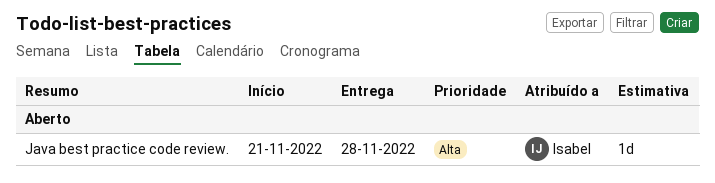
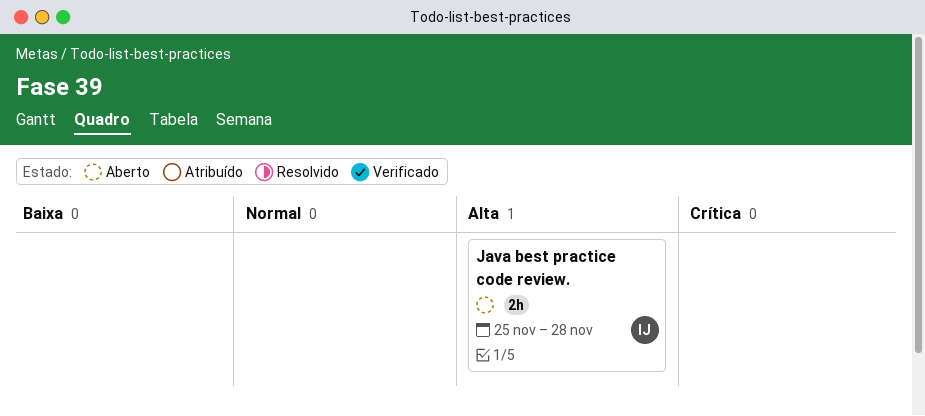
Java best practice code review., estimate: 1d -> 2h
Java best practice code review., start: Nov 21 -> Nov 25

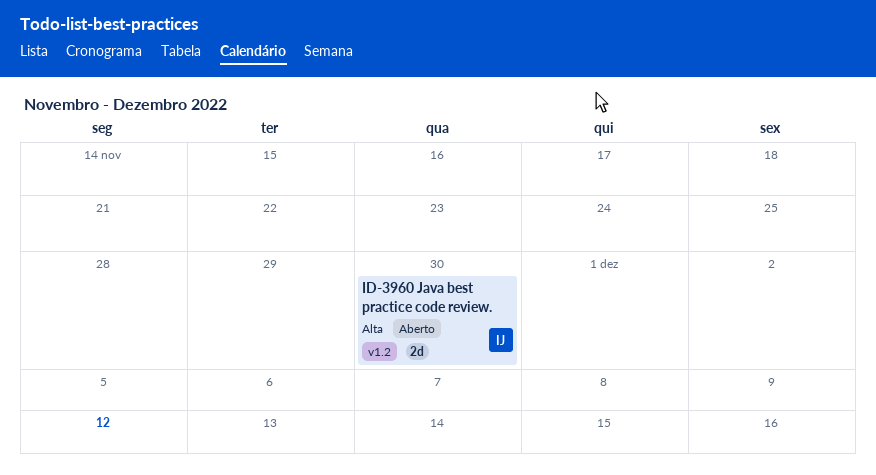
Java best practice code review., estimate: 2h -> 2d
Java best practice code review., due: Nov 28 -> Nov 30

